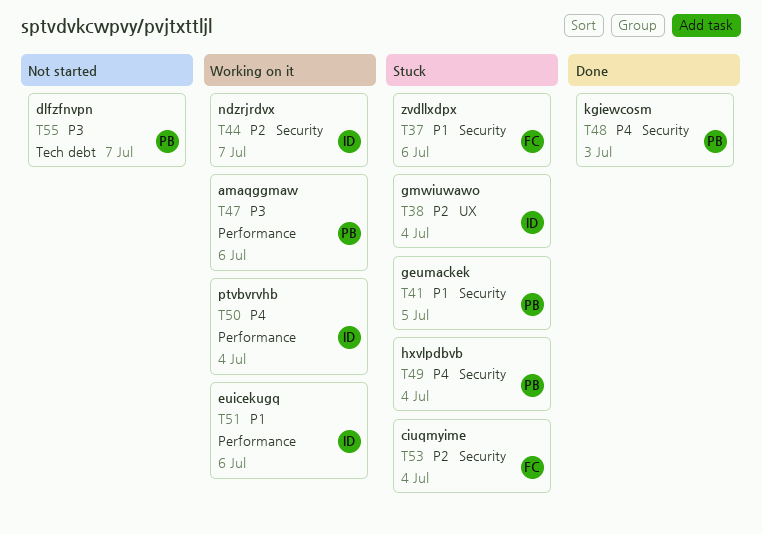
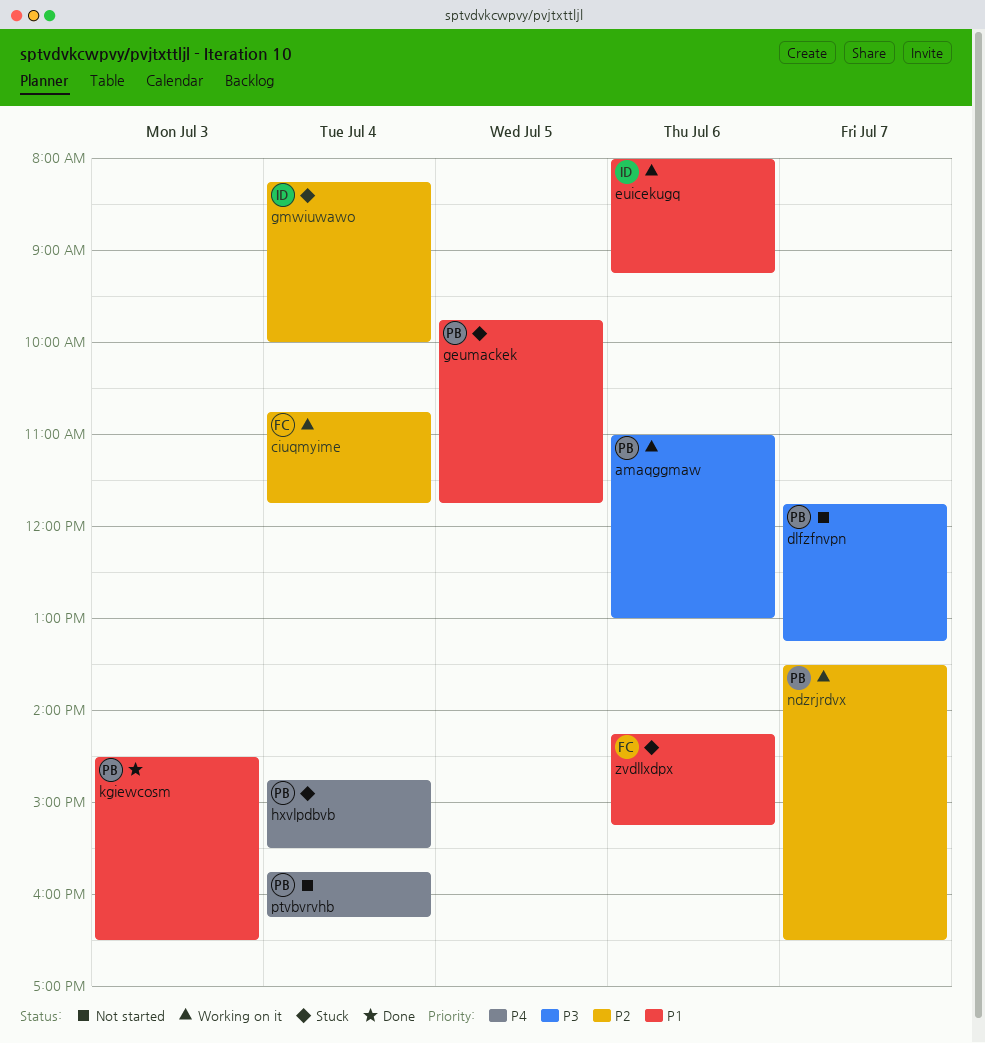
ciuqmyime, status: Stuck -> Working on it
kgiewcosm, priority: P4 -> P1
ndzrjrdvx, owner: ID -> PB
ptvbvrvhb, status: Working on it -> Not started
ptvbvrvhb, owner: ID -> PB

